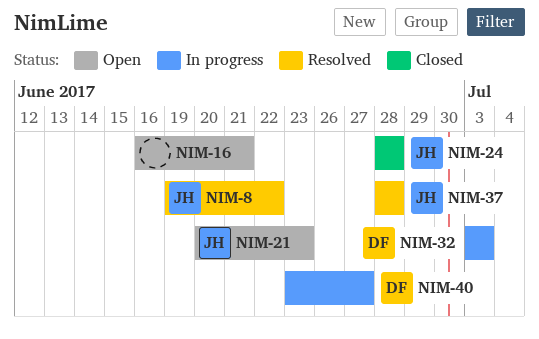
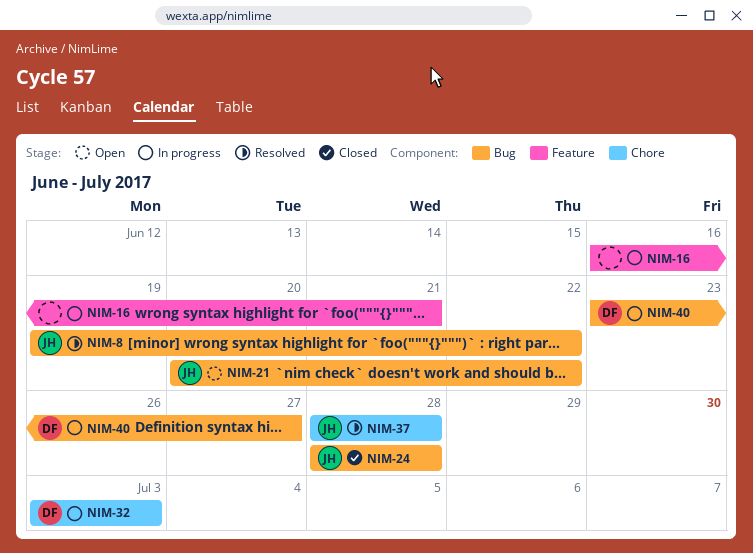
NIM-16, status: Open -> In progress
NIM-21, due: Jun 23 -> Jun 22

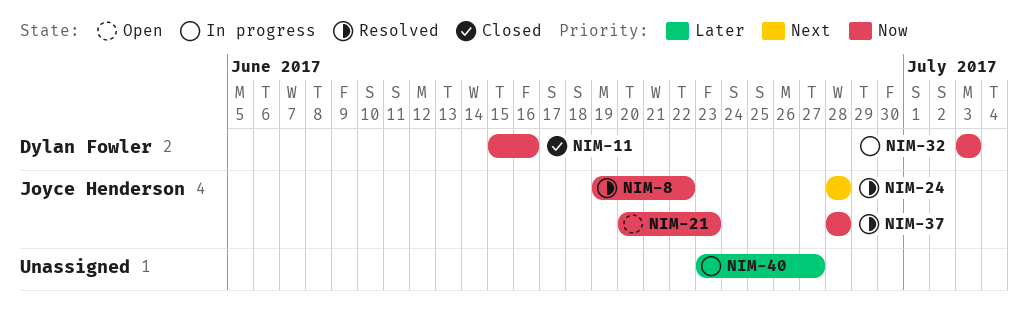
NIM-11: none -> present
NIM-16: present -> none
NIM-21, due: Jun 22 -> Jun 23
NIM-24, status: Closed -> Resolved
NIM-40, owner: Dylan Fowler -> none

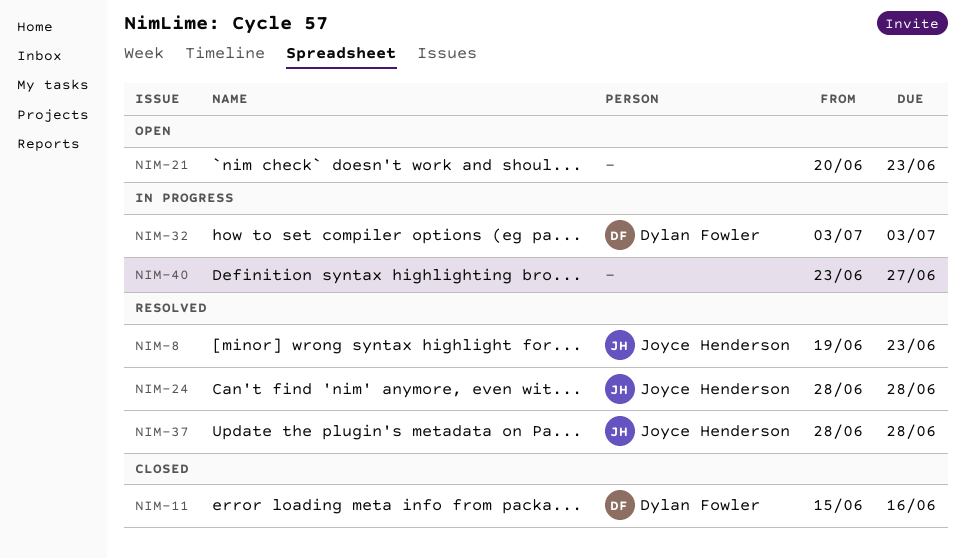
NIM-8, due: Jun 22 -> Jun 23
NIM-21, owner: Joyce Henderson -> none

